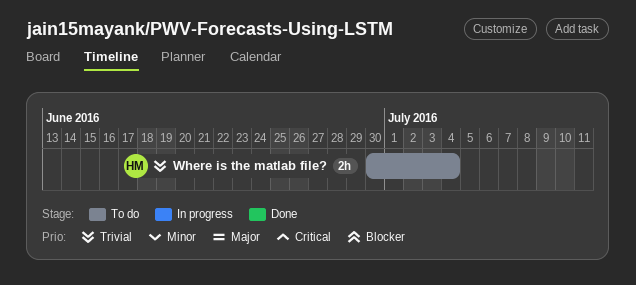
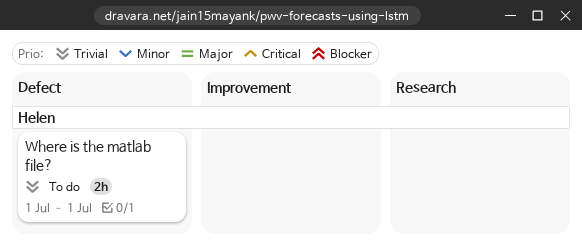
Where is the matlab file?, start: Jun 30 -> Jul 1
Where is the matlab file?, due: Jul 4 -> Jul 1

